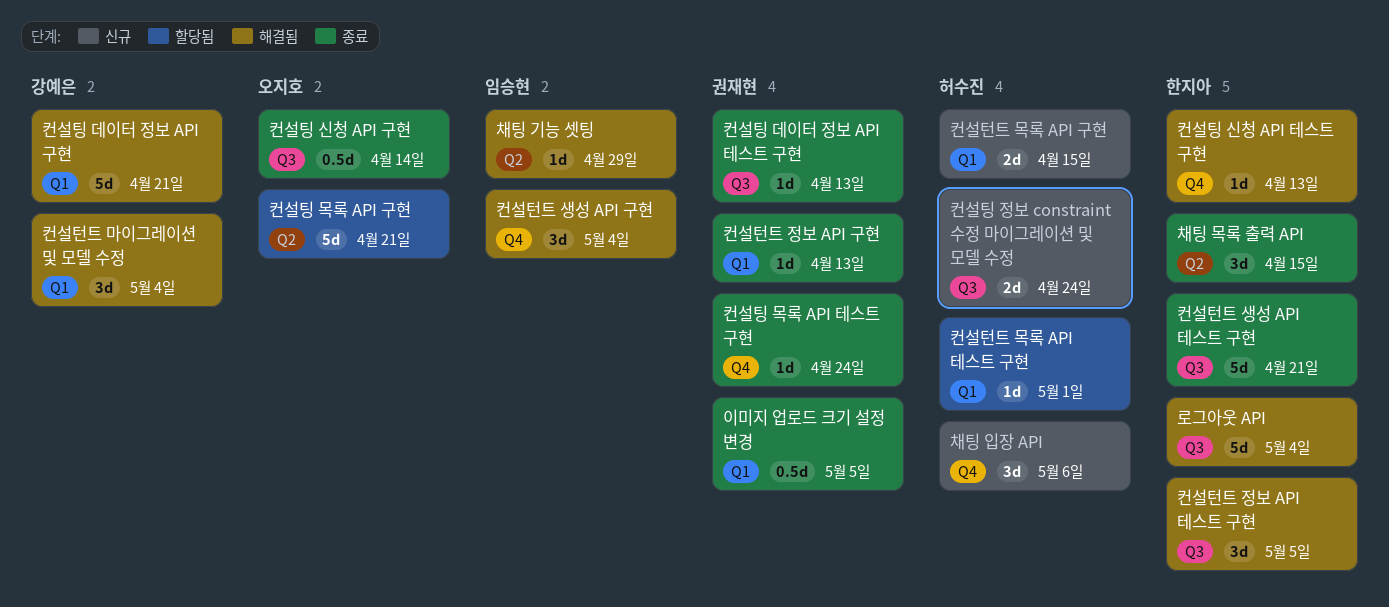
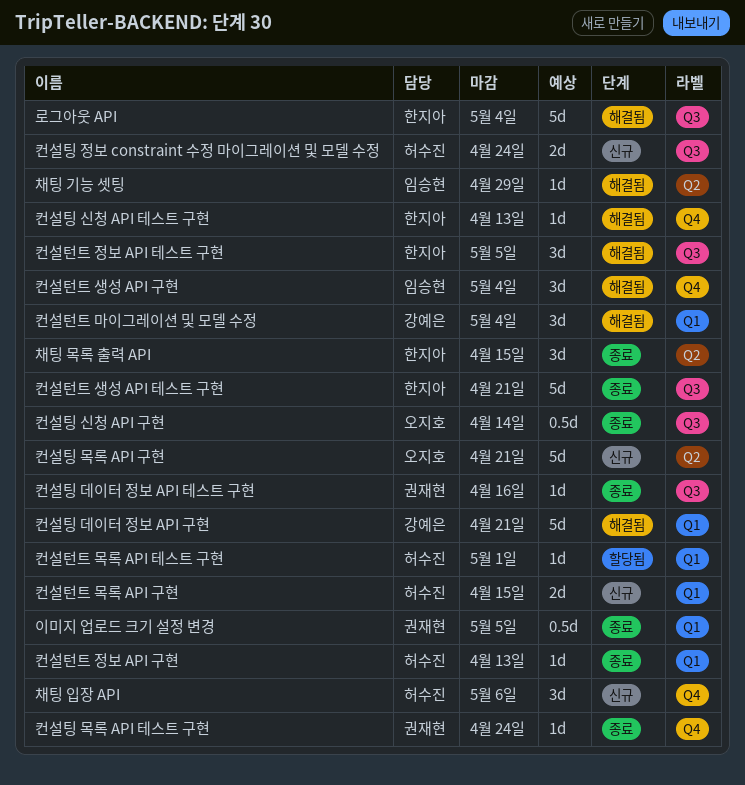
컨설턴트 정보 API 구현, owner: 권재현 -> 허수진
컨설팅 데이터 정보 API 테스트 구현, due: Apr 13 -> Apr 16
컨설팅 목록 API 구현, status: 할당됨 -> 신규

